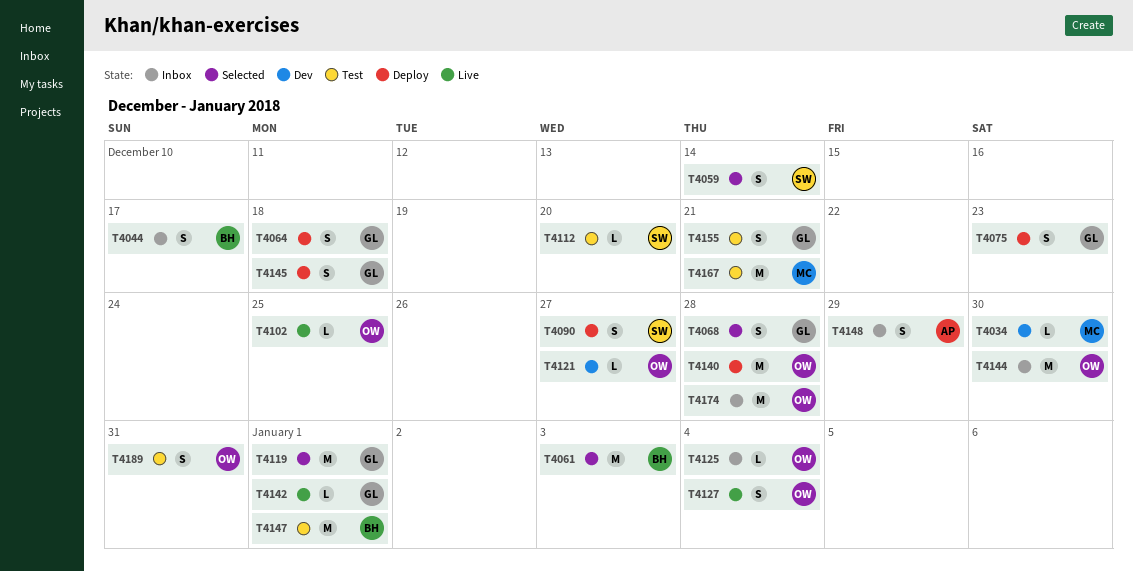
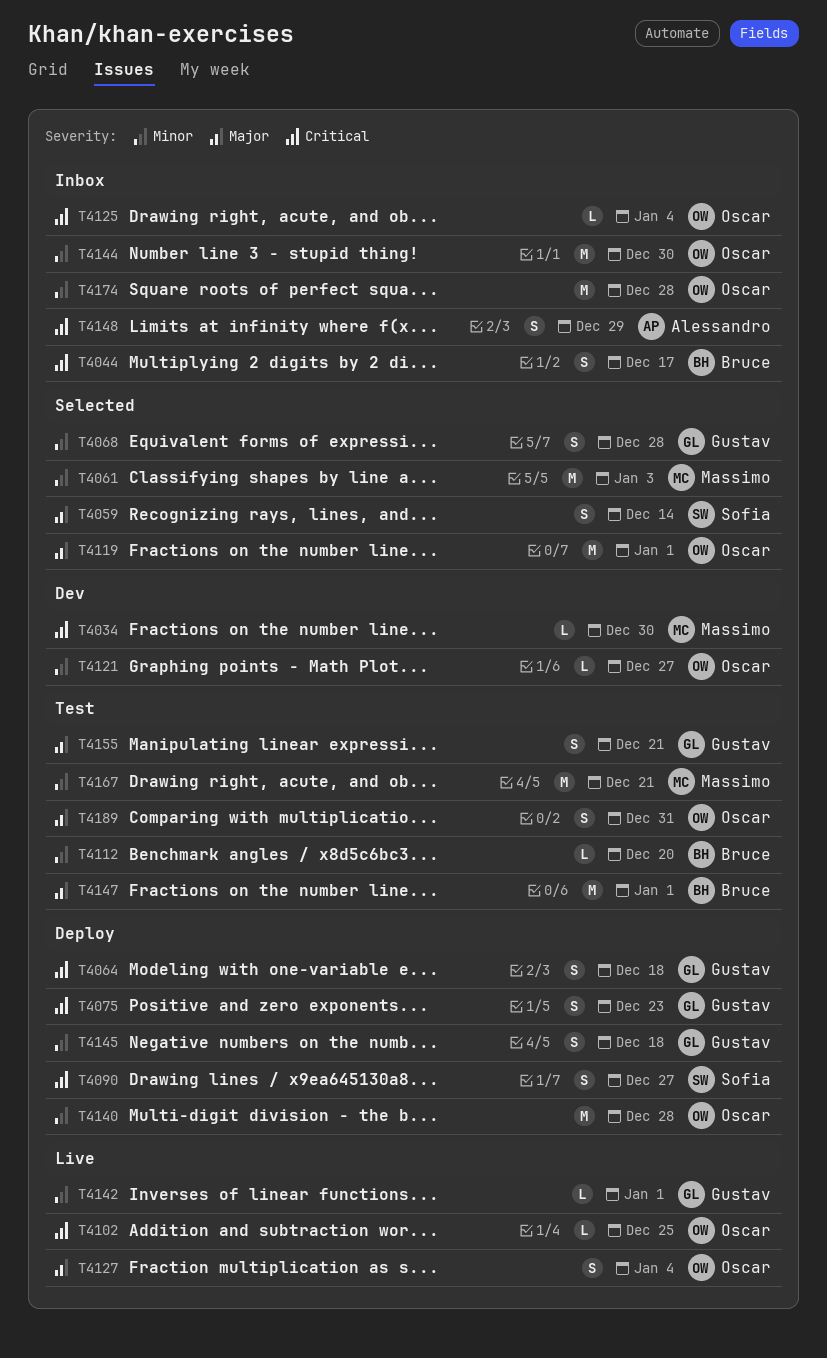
T4061, owner: Bruce -> Massimo
T4112, owner: Sofia -> Bruce
T4119, owner: Gustav -> Oscar

